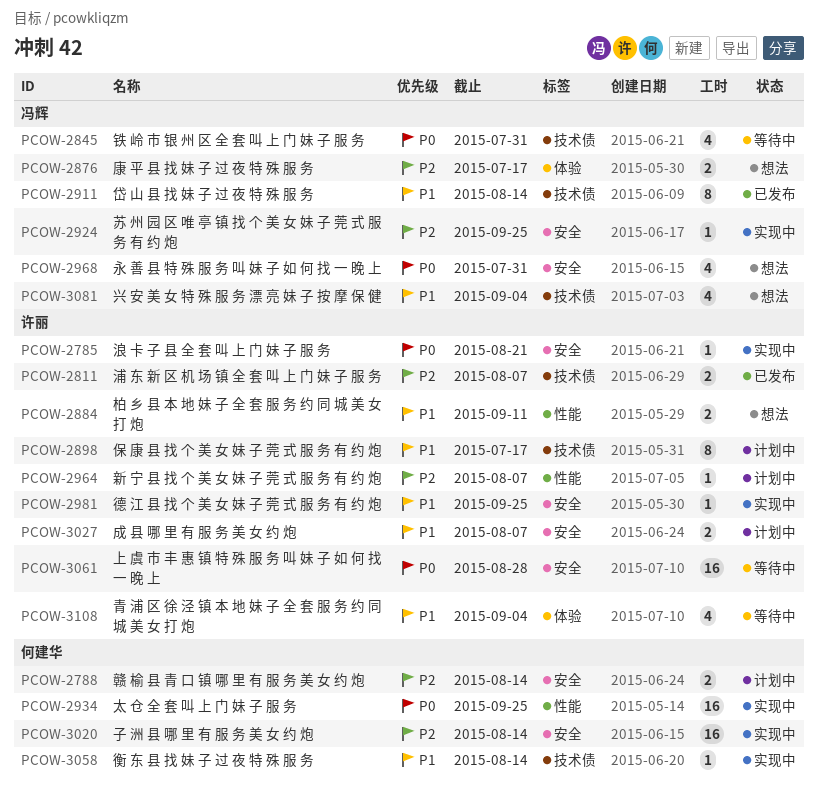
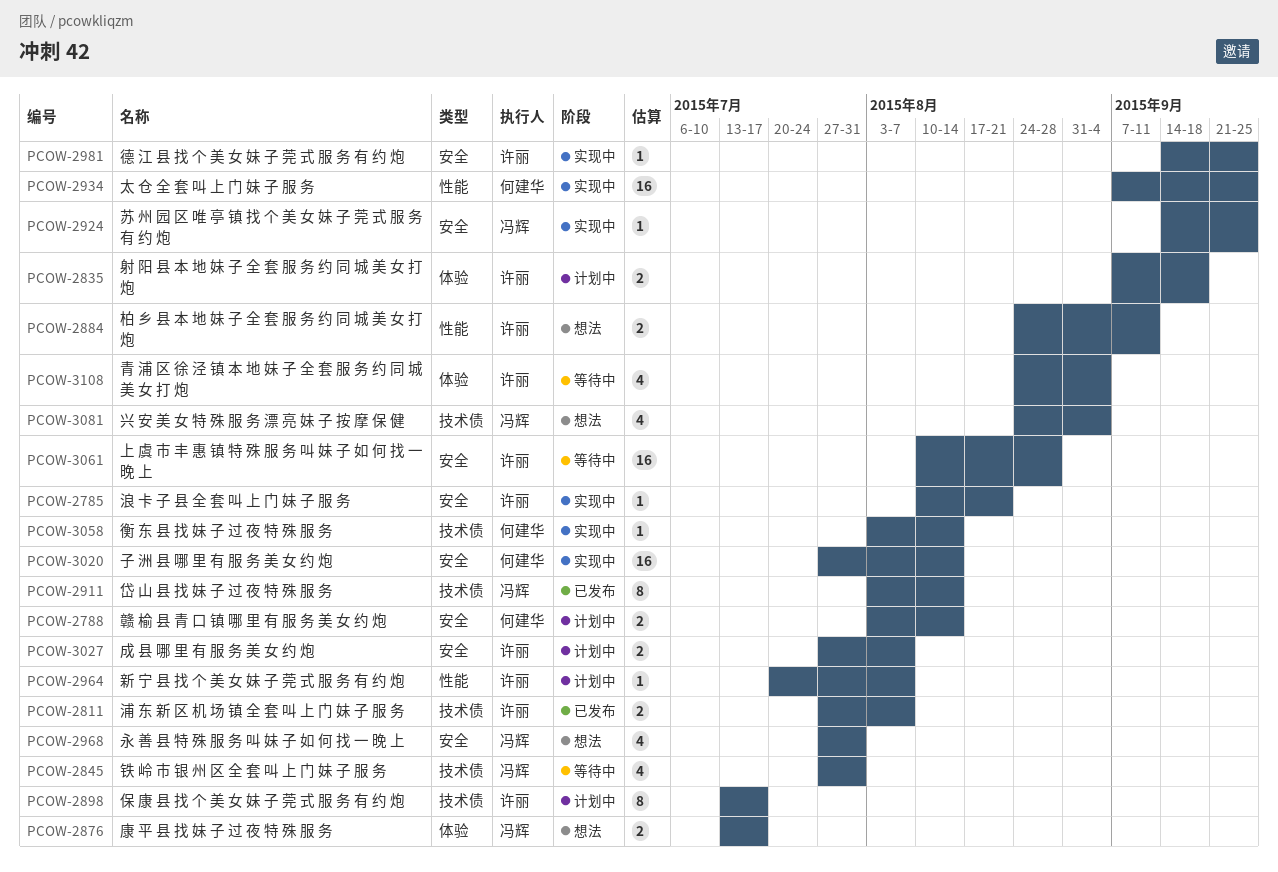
PCOW-2835: none -> present

